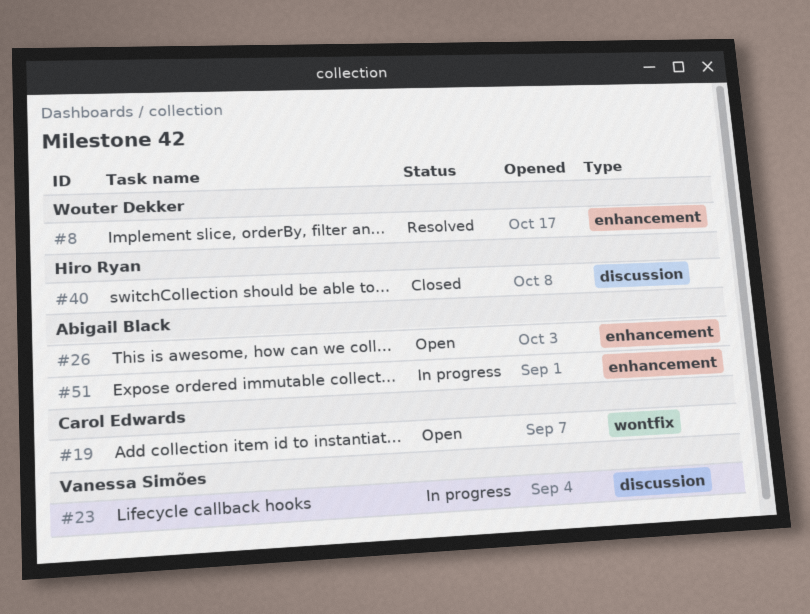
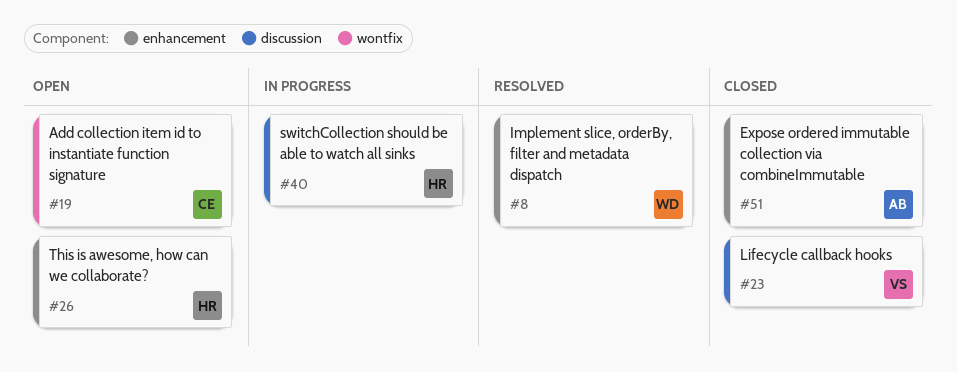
#23, status: In progress -> Closed
#26, owner: Abigail Black -> Hiro Ryan
#40, status: Closed -> In progress
#51, status: In progress -> Closed

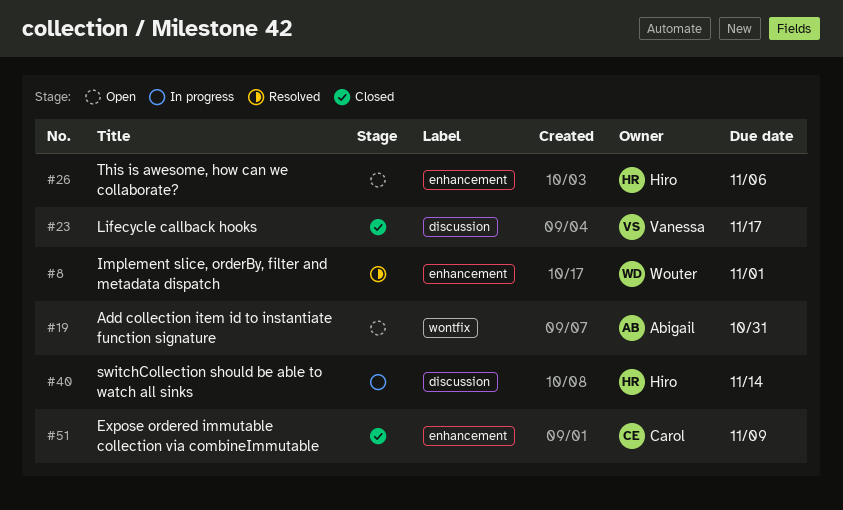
#19, owner: Carol -> Abigail
#51, owner: Abigail -> Carol

